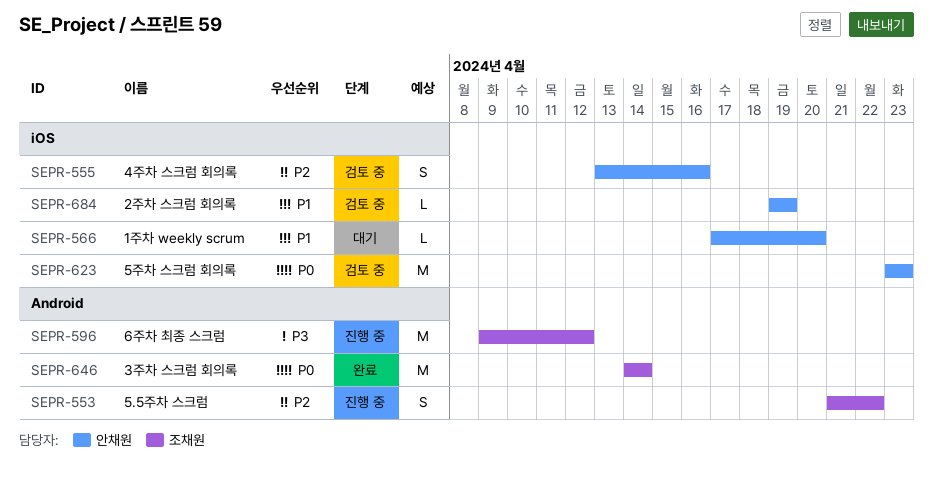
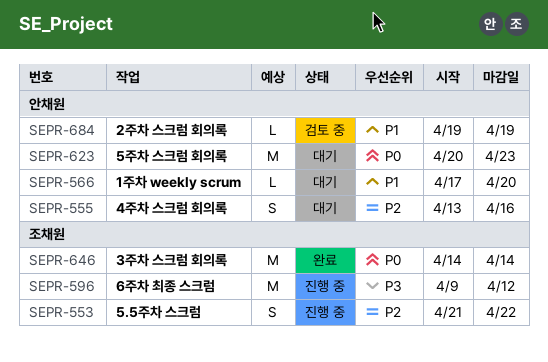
SEPR-555, status: 검토 중 -> 대기
SEPR-623, status: 검토 중 -> 대기
SEPR-623, start: Apr 23 -> Apr 20

